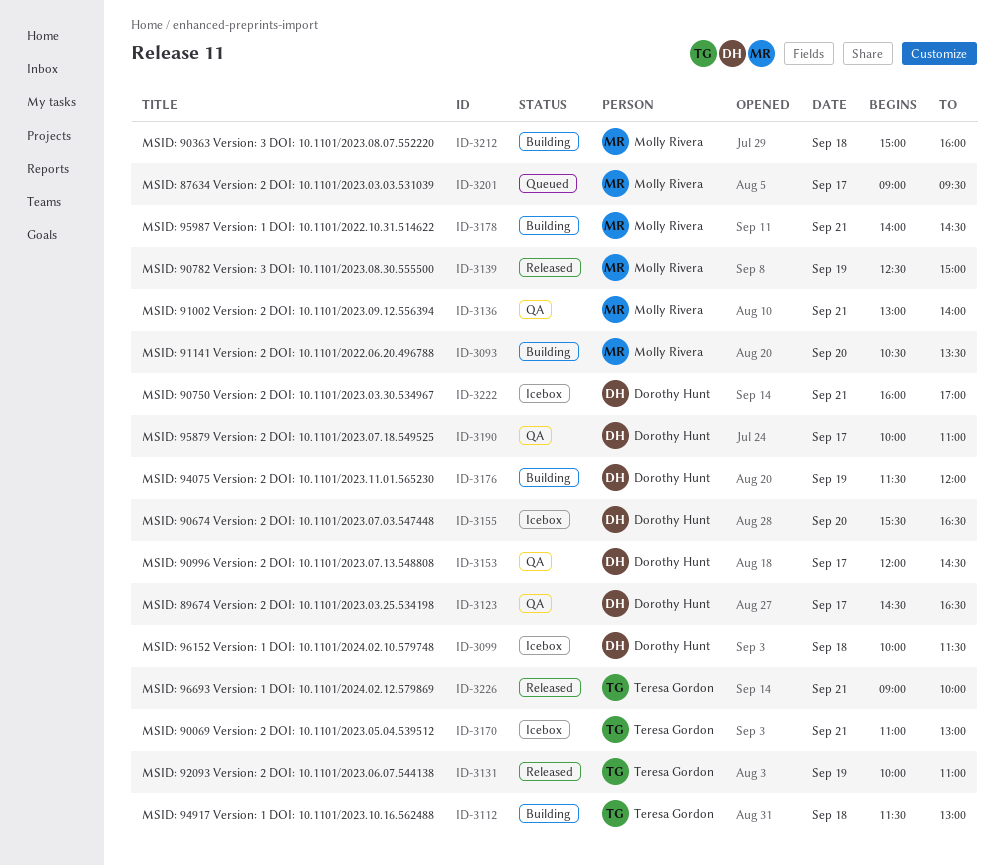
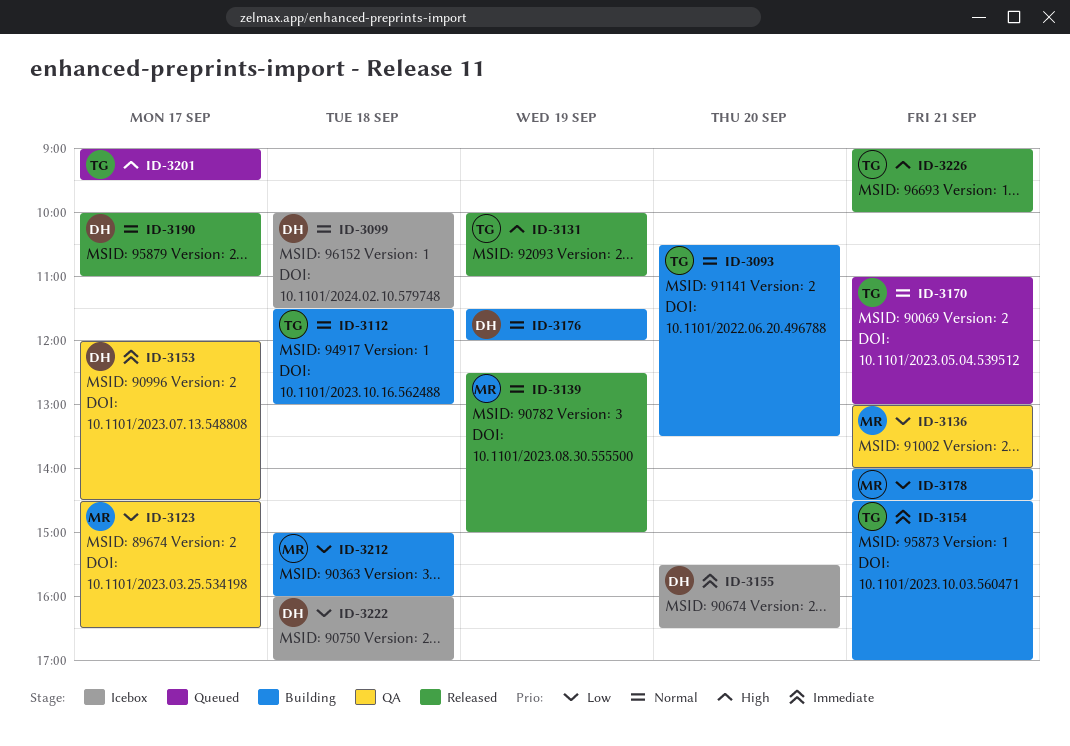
ID-3093, owner: Molly Rivera -> Teresa Gordon
ID-3123, owner: Dorothy Hunt -> Molly Rivera
ID-3154: none -> present
ID-3170, status: Icebox -> Queued
ID-3190, status: QA -> Released
ID-3201, owner: Molly Rivera -> Teresa Gordon
ID-3222, day: Sep 21 -> Sep 18

